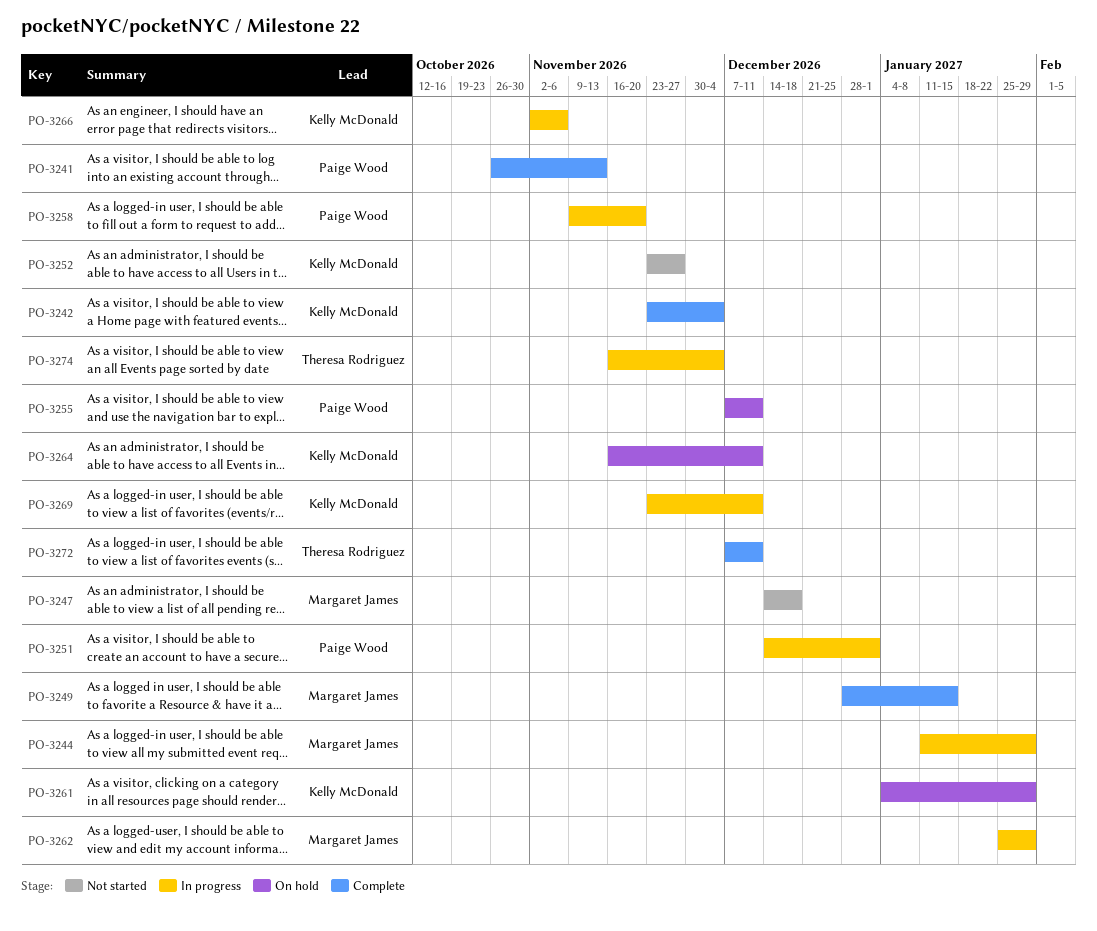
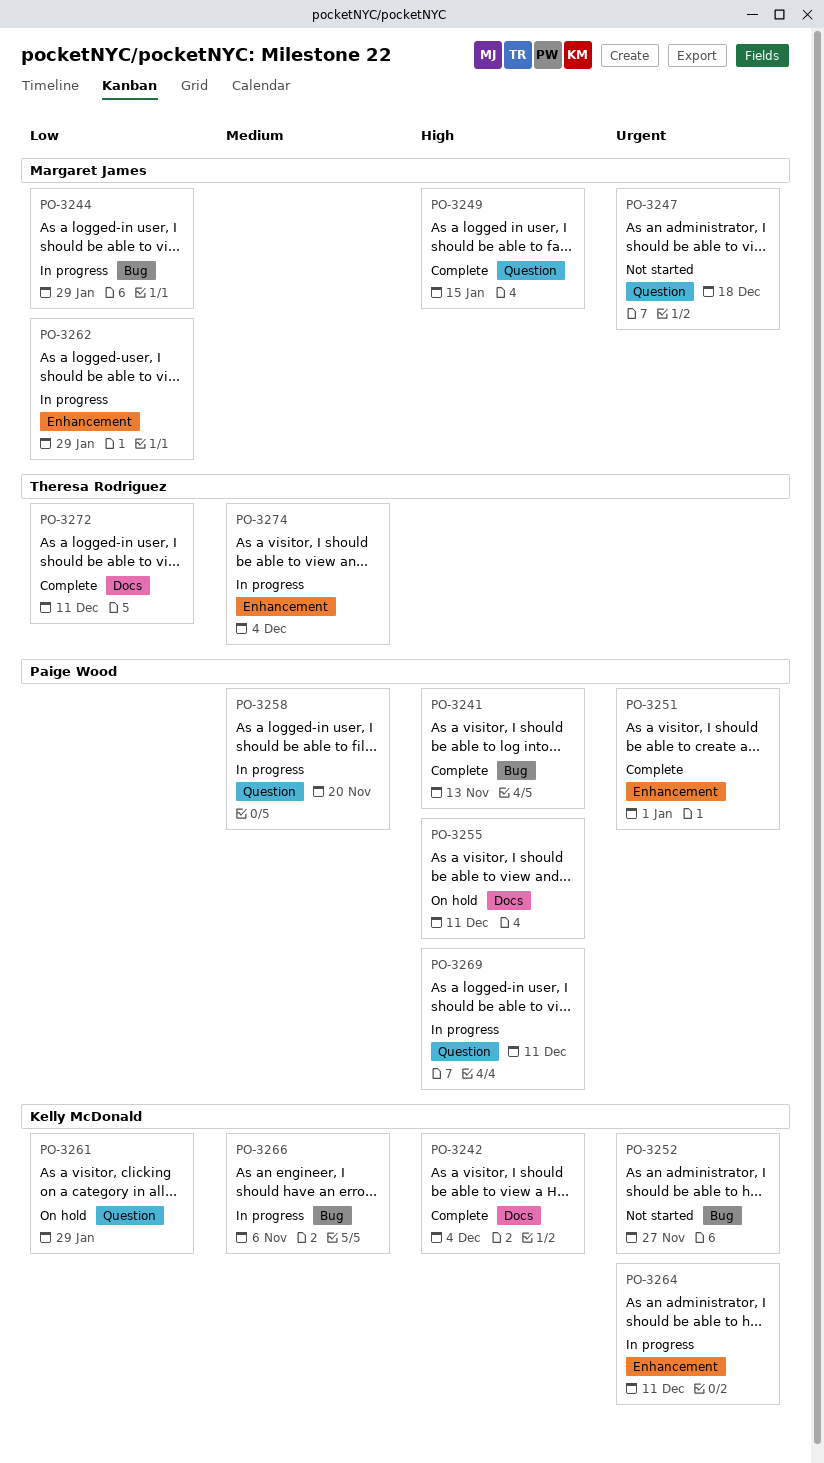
PO-3251, status: In progress -> Complete
PO-3264, status: On hold -> In progress
PO-3269, owner: Kelly McDonald -> Paige Wood

